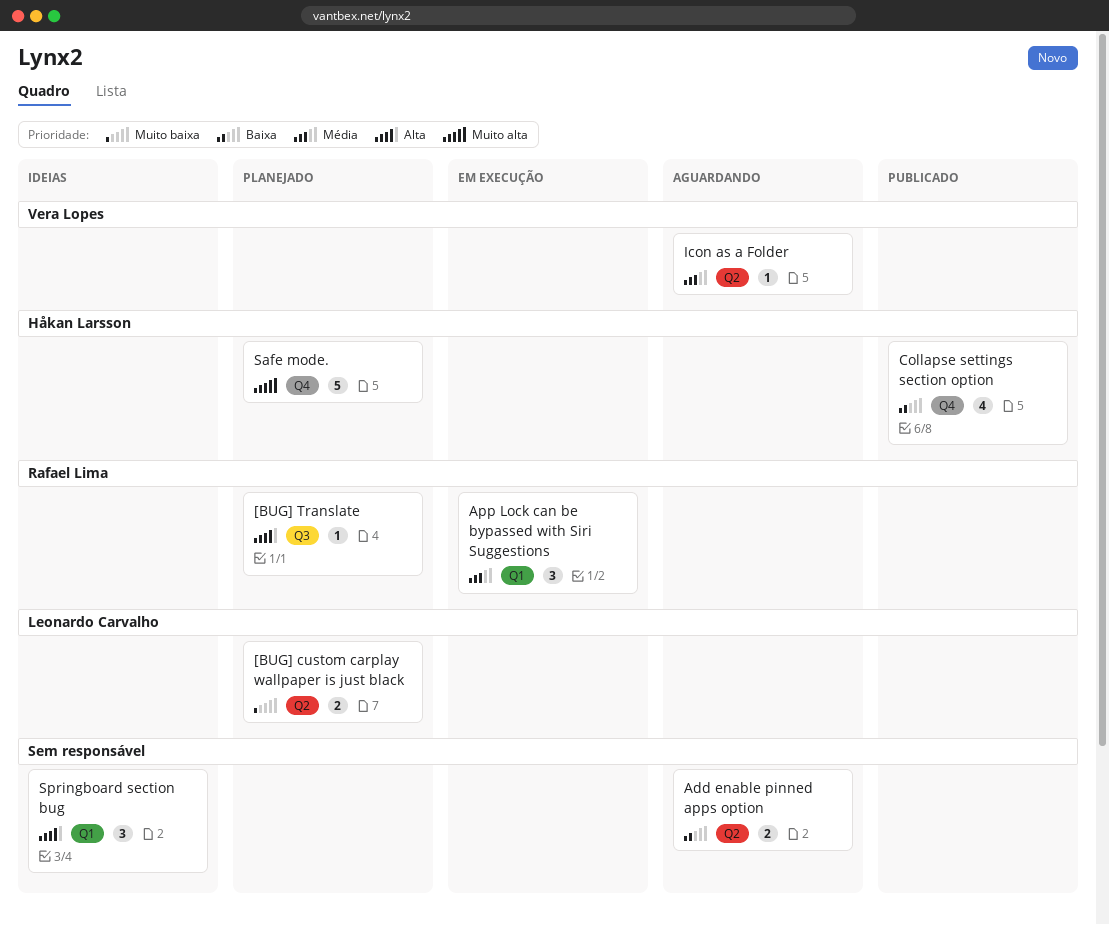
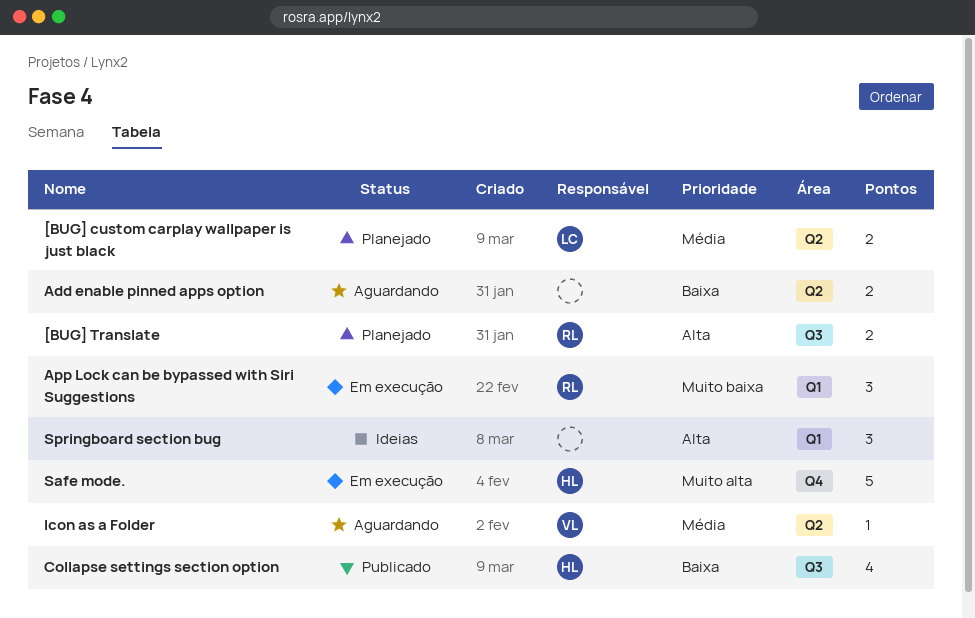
[BUG] custom carplay wallpaper is just black, priority: Muito baixa -> Média
[BUG] Translate, estimate: 1 -> 2
App Lock can be bypassed with Siri Suggestions, priority: Média -> Muito baixa
Collapse settings section option, label: Q4 -> Q3
Safe mode., status: Planejado -> Em execução

